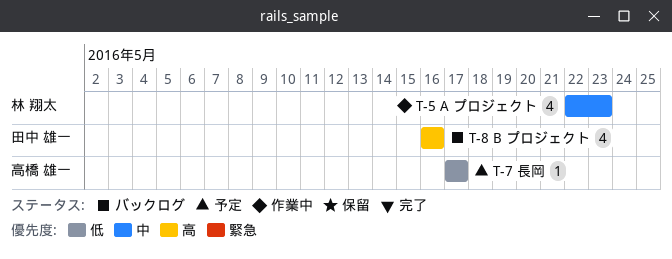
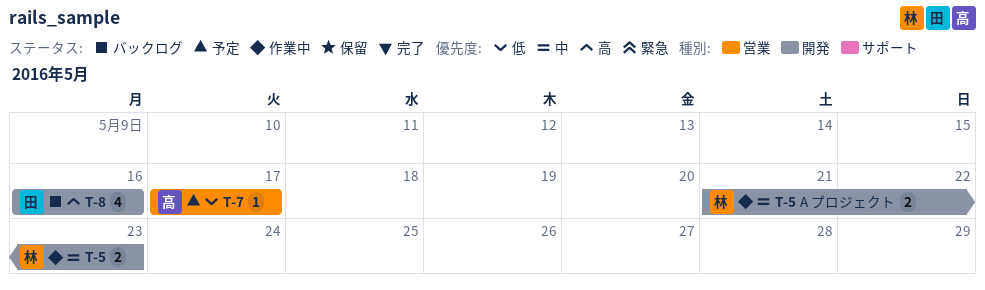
T-5, estimate: 4 -> 2
T-5, start: May 22 -> May 21

